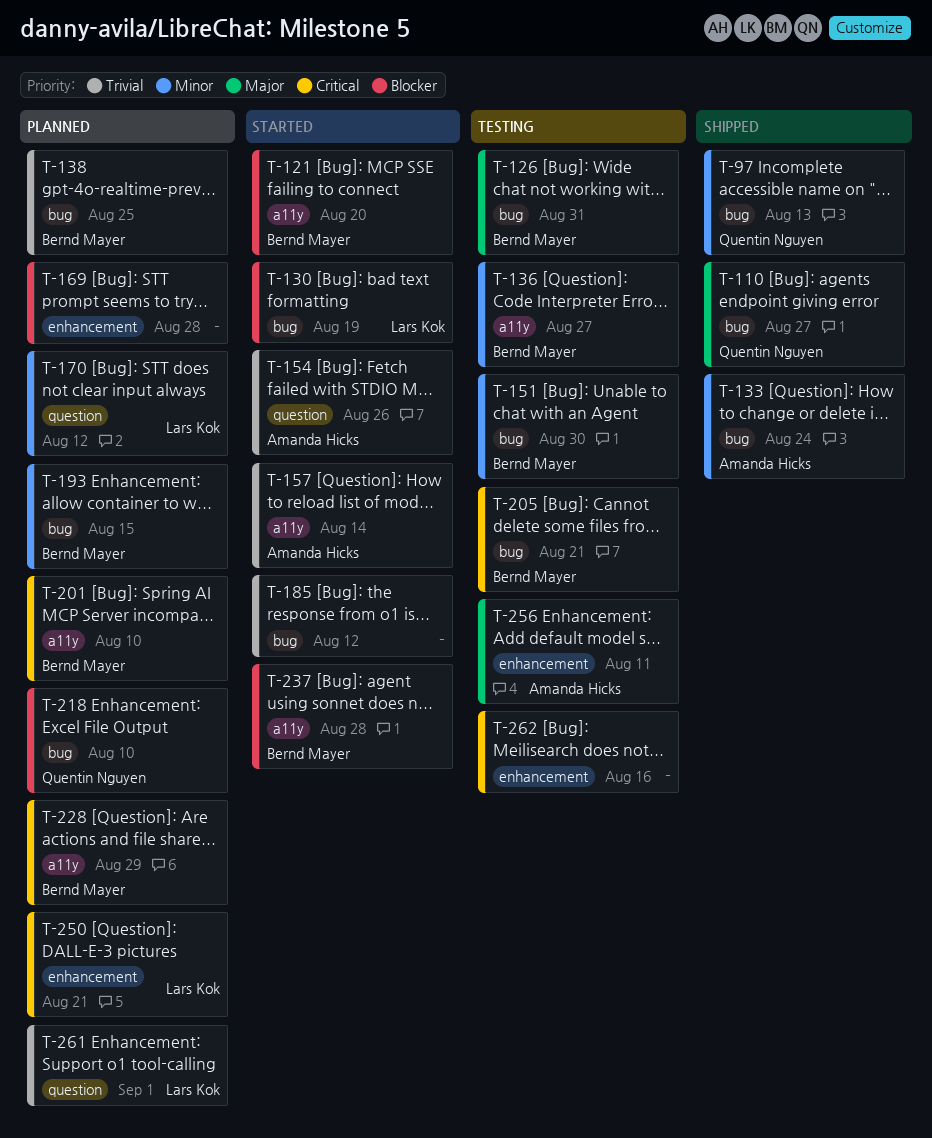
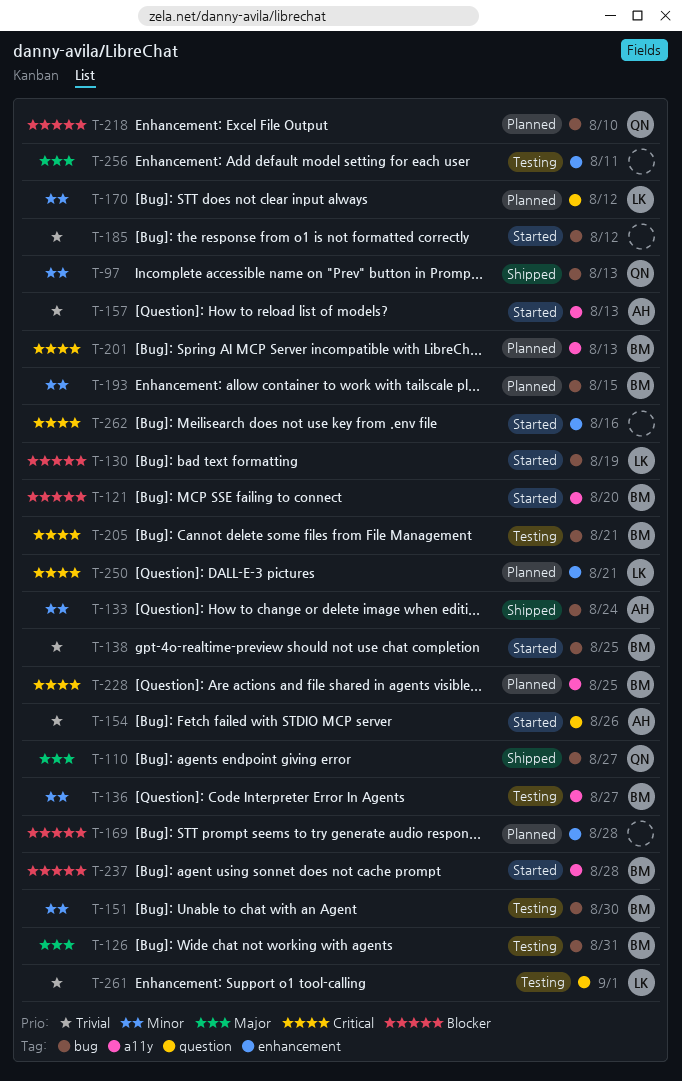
T-138, status: Planned -> Started
T-157, due: Aug 14 -> Aug 13
T-201, due: Aug 10 -> Aug 13
T-228, due: Aug 29 -> Aug 25
T-256, owner: Amanda Hicks -> none
T-261, status: Planned -> Testing
T-262, status: Testing -> Started

